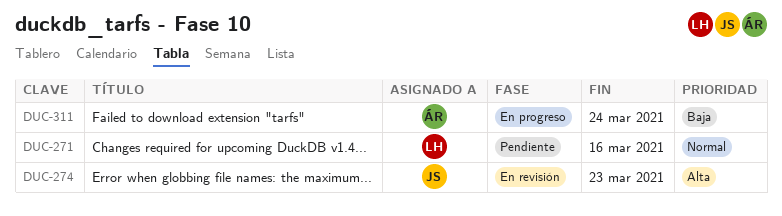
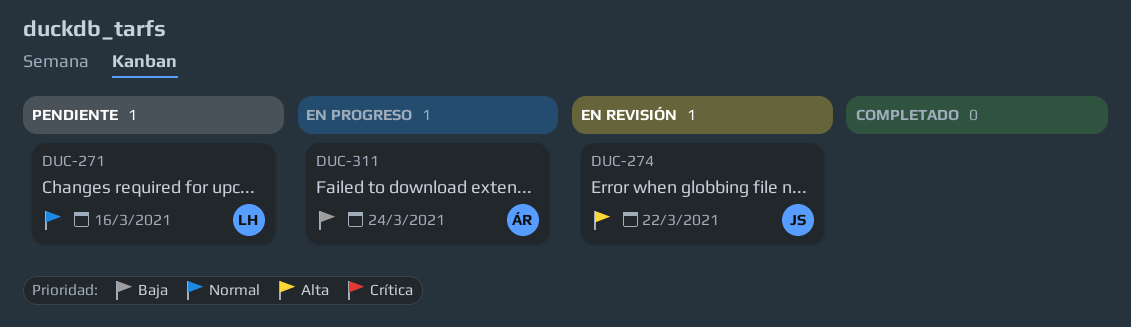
DUC-274, due: Mar 23 -> Mar 22

